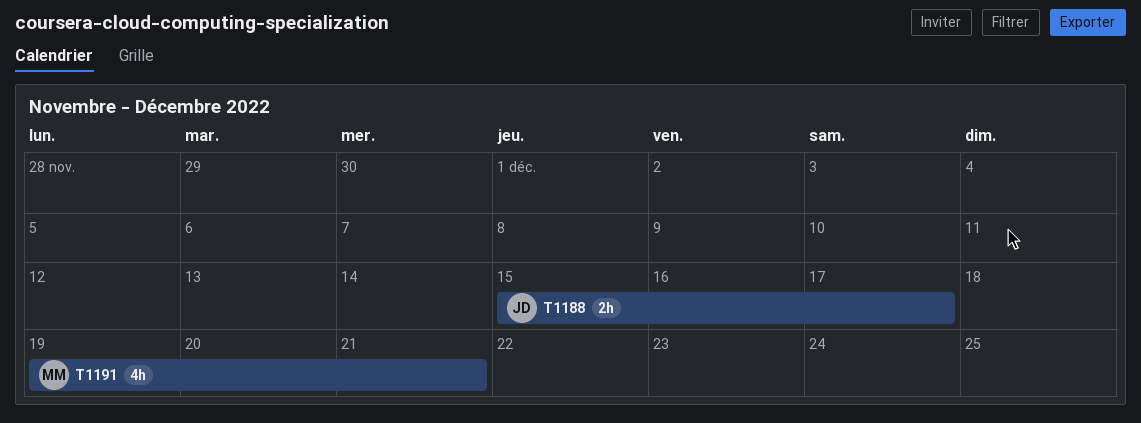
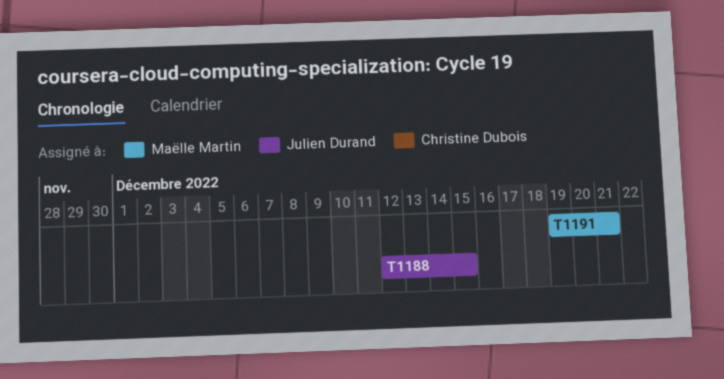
T1188, start: Dec 15 -> Dec 12
T1188, due: Dec 17 -> Dec 15

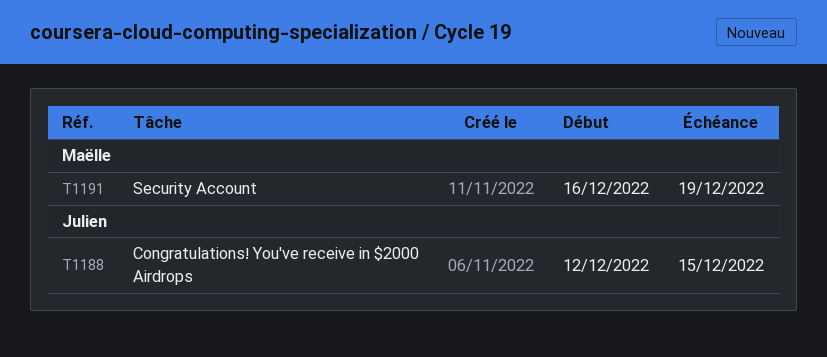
T1191, start: Dec 19 -> Dec 16
T1191, due: Dec 21 -> Dec 19

